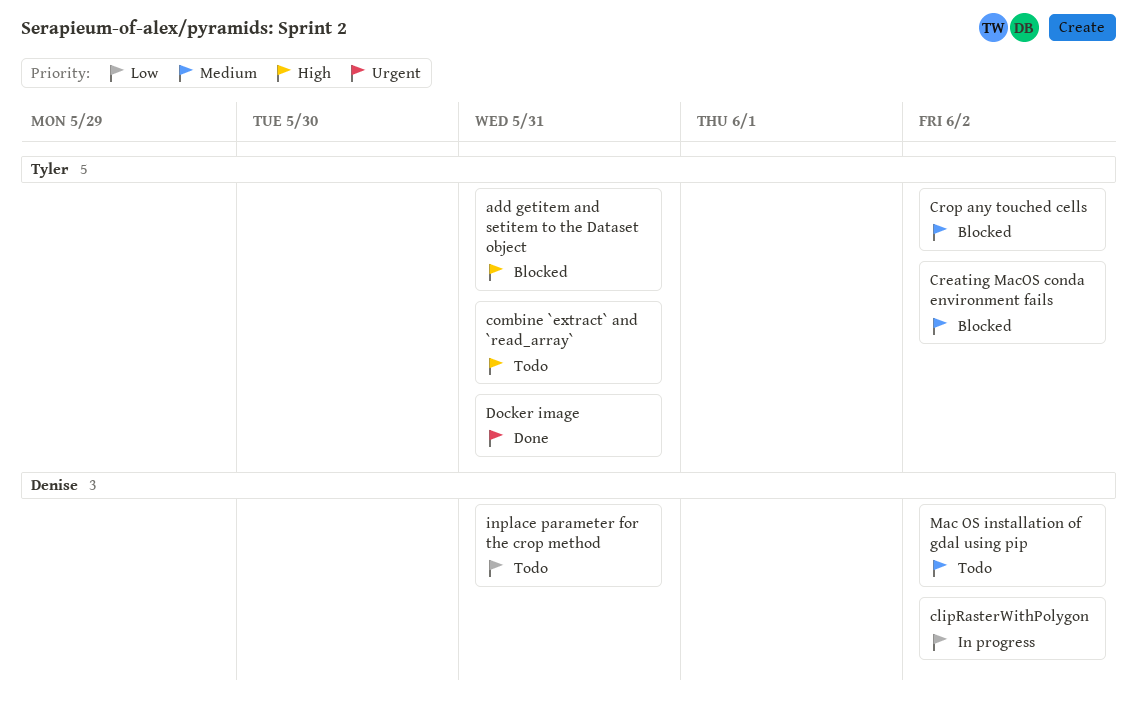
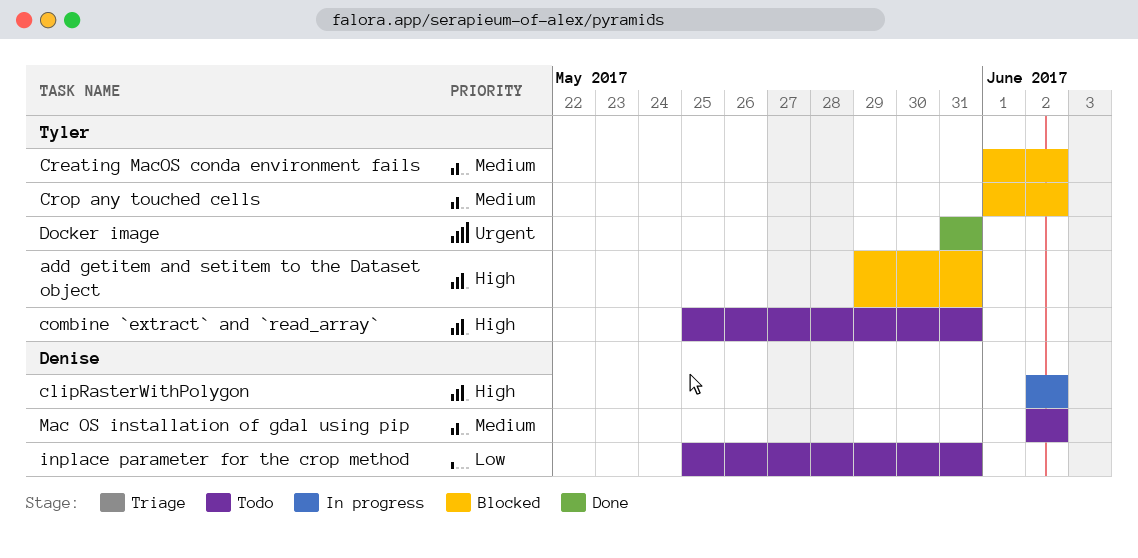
clipRasterWithPolygon, priority: Low -> High

